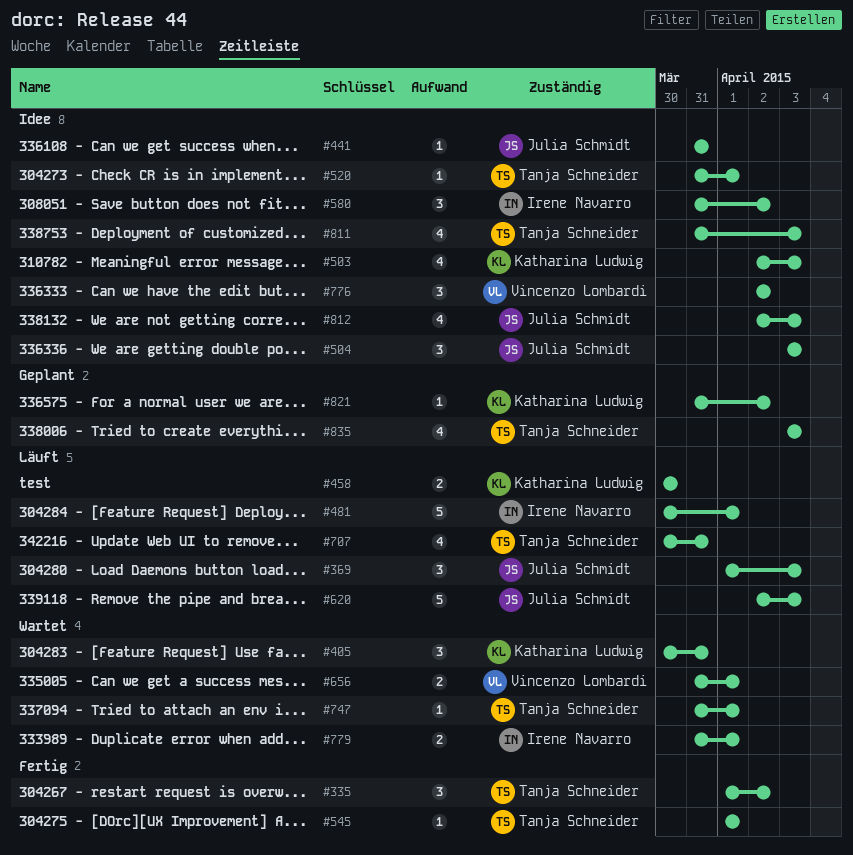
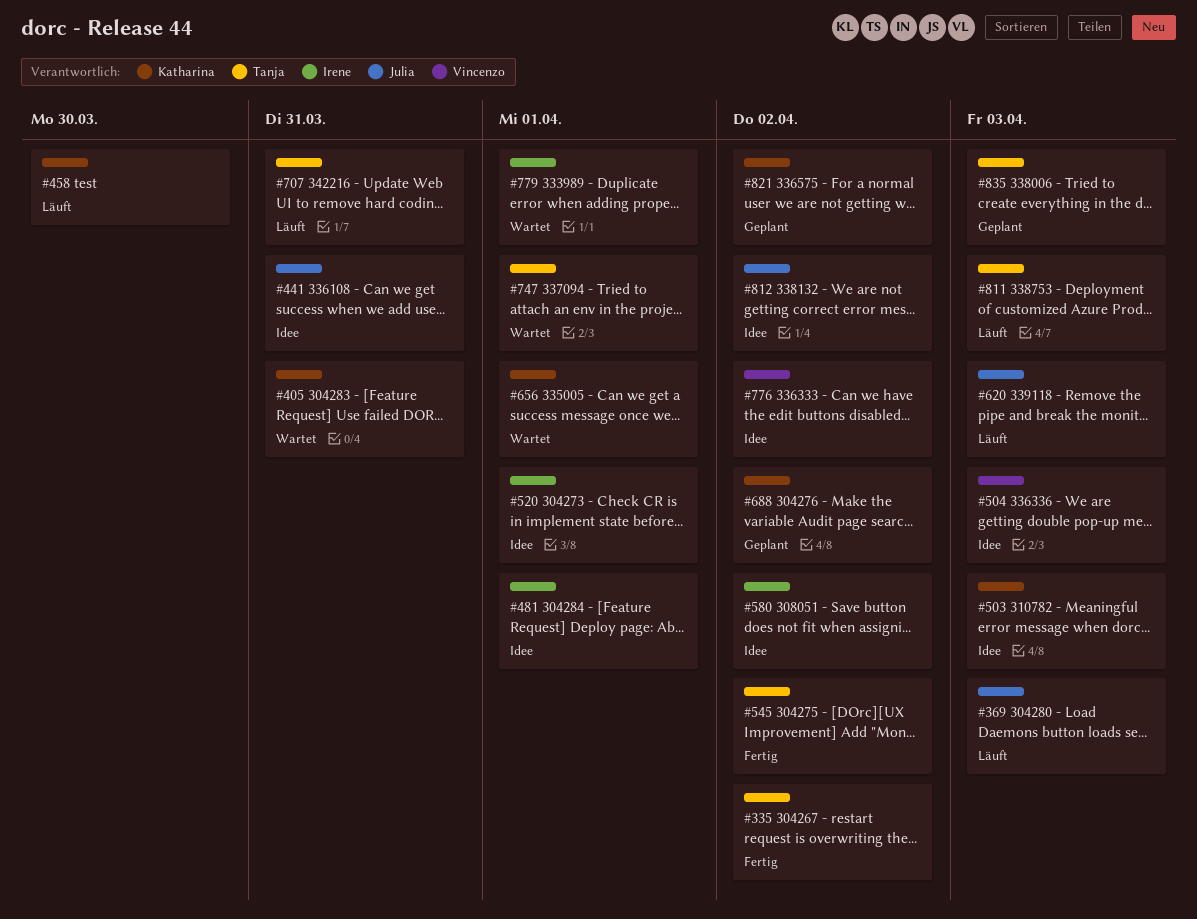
#481, status: Läuft -> Idee
#504, owner: Julia Schmidt -> Vincenzo Lombardi
#520, owner: Tanja Schneider -> Irene Navarro
#545, due: Apr 1 -> Apr 2
#656, owner: Vincenzo Lombardi -> Katharina Ludwig
#688: none -> present
#811, status: Idee -> Läuft
#812, due: Apr 3 -> Apr 2

